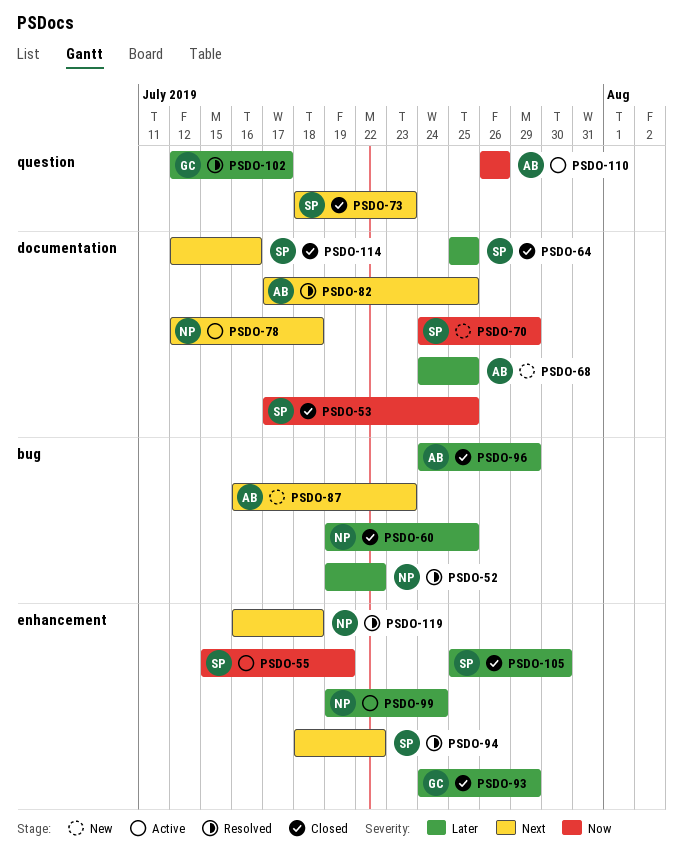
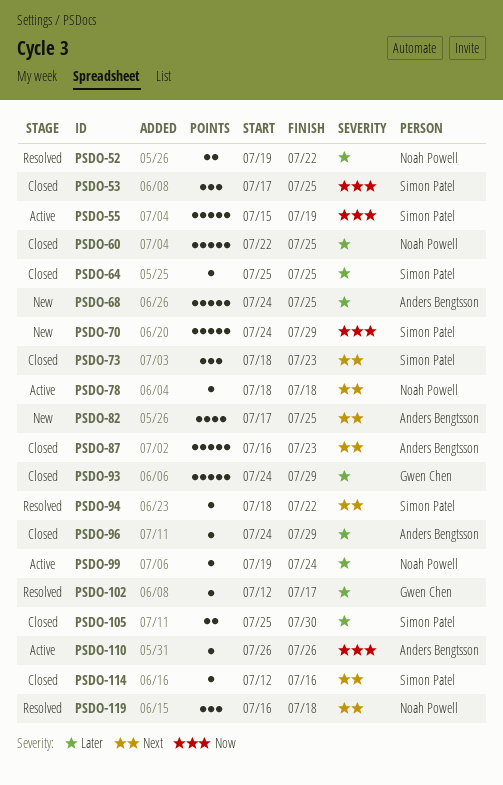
PSDO-60, start: Jul 19 -> Jul 22
PSDO-78, start: Jul 12 -> Jul 18
PSDO-82, status: Resolved -> New
PSDO-87, status: New -> Closed

